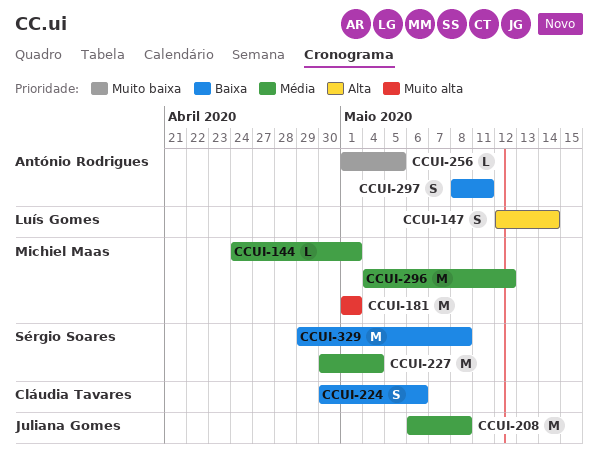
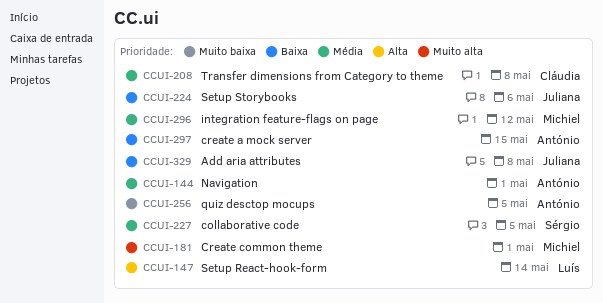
CCUI-144, owner: Michiel Maas -> António Rodrigues
CCUI-208, owner: Juliana Gomes -> Cláudia Tavares
CCUI-224, owner: Cláudia Tavares -> Juliana Gomes
CCUI-227, due: May 4 -> May 5
CCUI-297, due: May 11 -> May 15
CCUI-329, owner: Sérgio Soares -> Juliana Gomes

